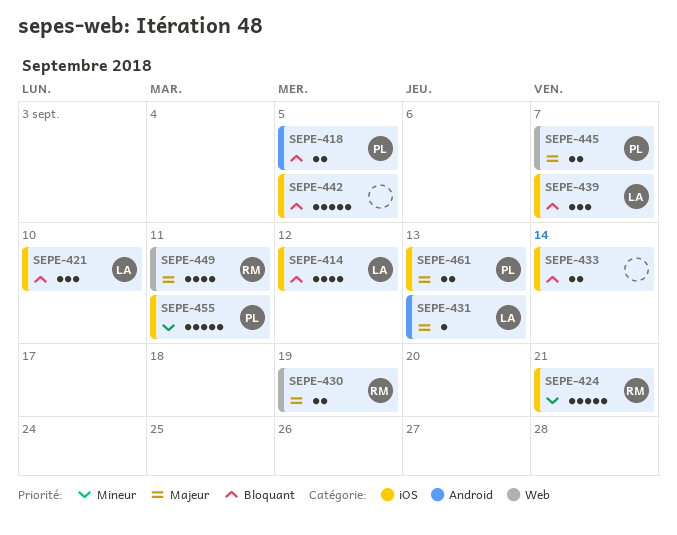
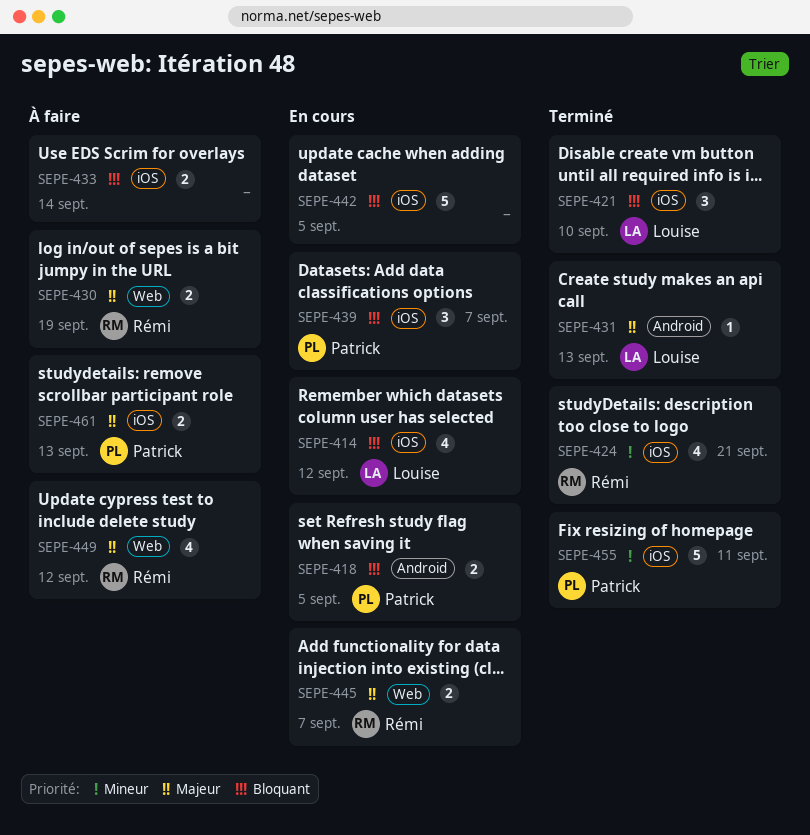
SEPE-424, estimate: 5 -> 4
SEPE-439, owner: Louise -> Patrick
SEPE-445, owner: Patrick -> Rémi
SEPE-449, due: Sep 11 -> Sep 12

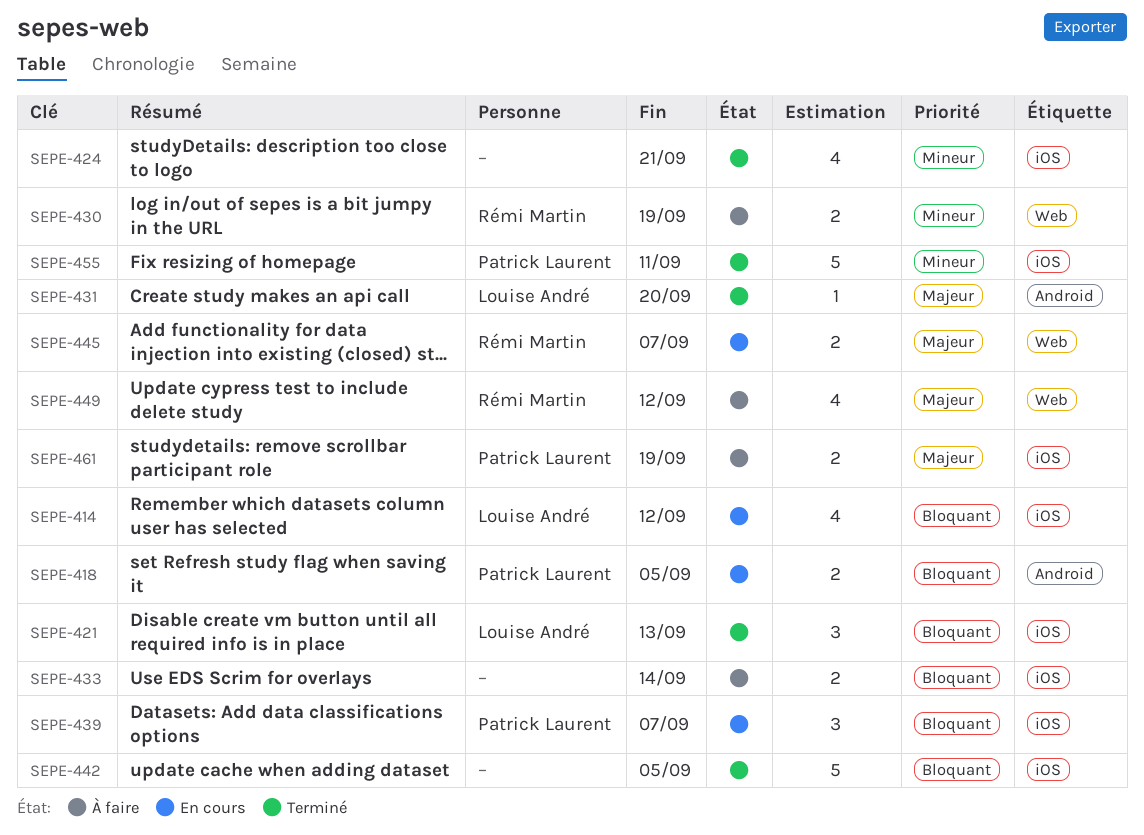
SEPE-421, due: Sep 10 -> Sep 13
SEPE-424, owner: Rémi Martin -> none
SEPE-430, priority: Majeur -> Mineur
SEPE-431, due: Sep 13 -> Sep 20
SEPE-442, status: En cours -> Terminé
SEPE-461, due: Sep 13 -> Sep 19

